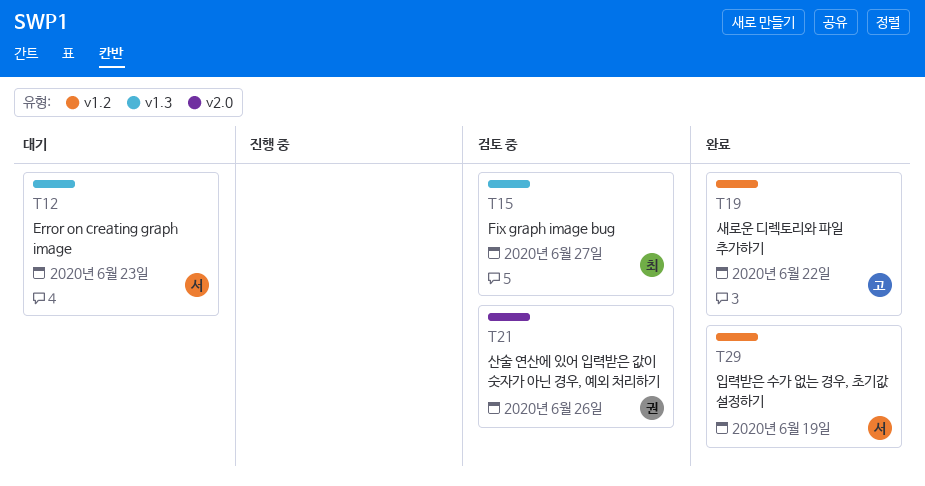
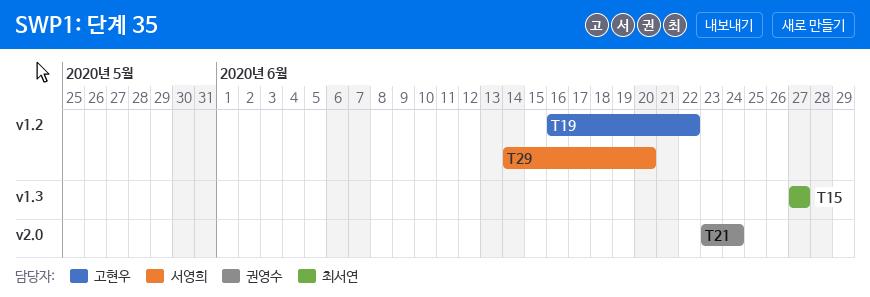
T12: present -> none
T21, due: Jun 26 -> Jun 24
T29, due: Jun 19 -> Jun 20

